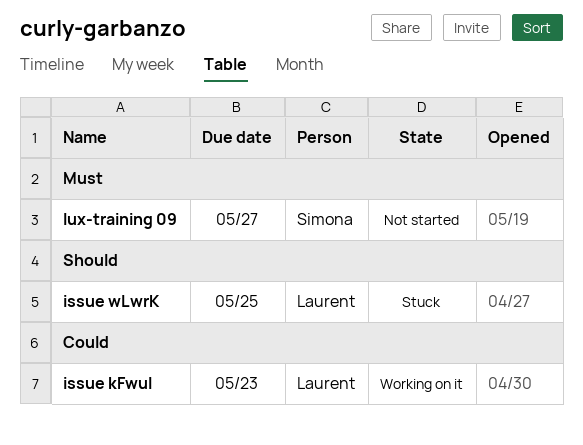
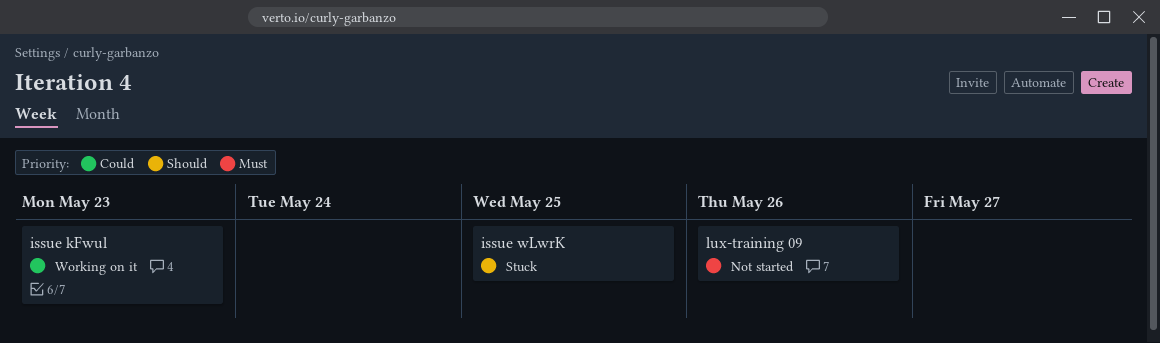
lux-training 09, due: May 27 -> May 26

